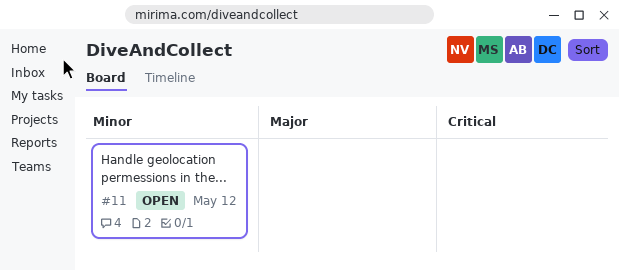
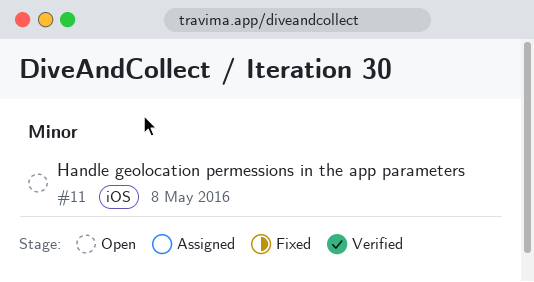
#11, due: May 12 -> May 8

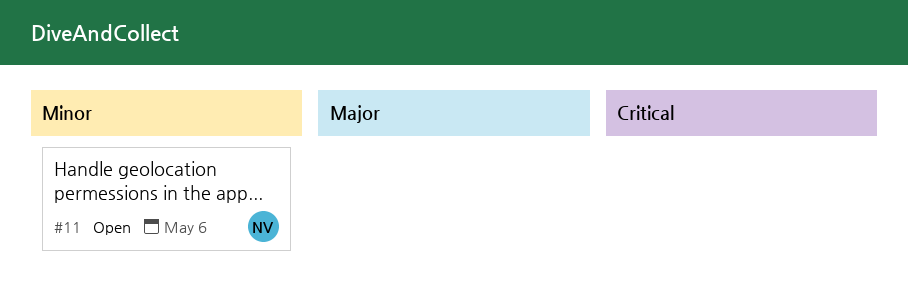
#11, due: May 8 -> May 6

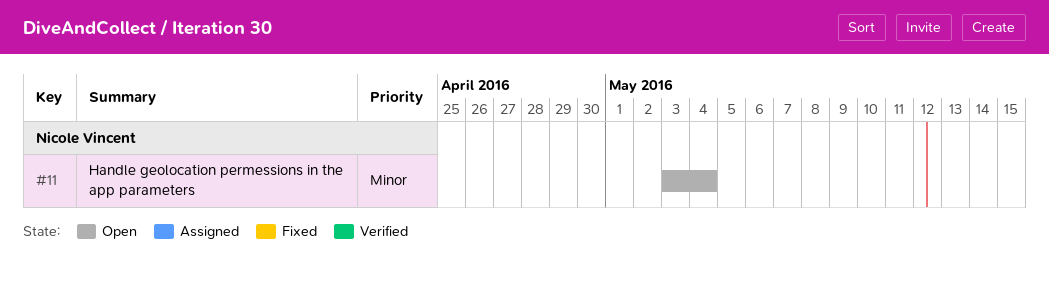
#11, due: May 6 -> May 4

